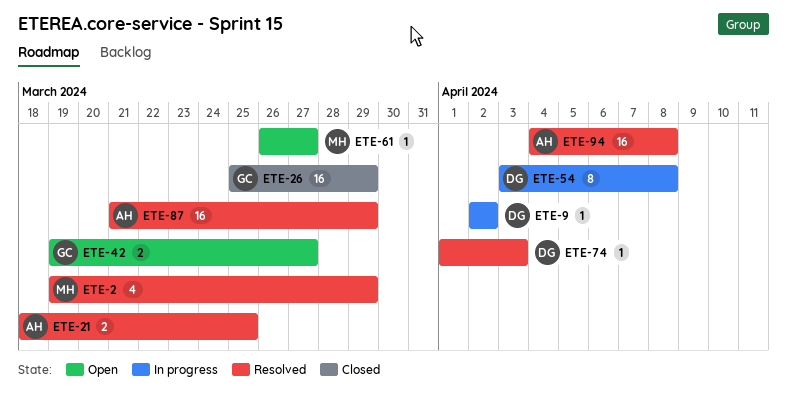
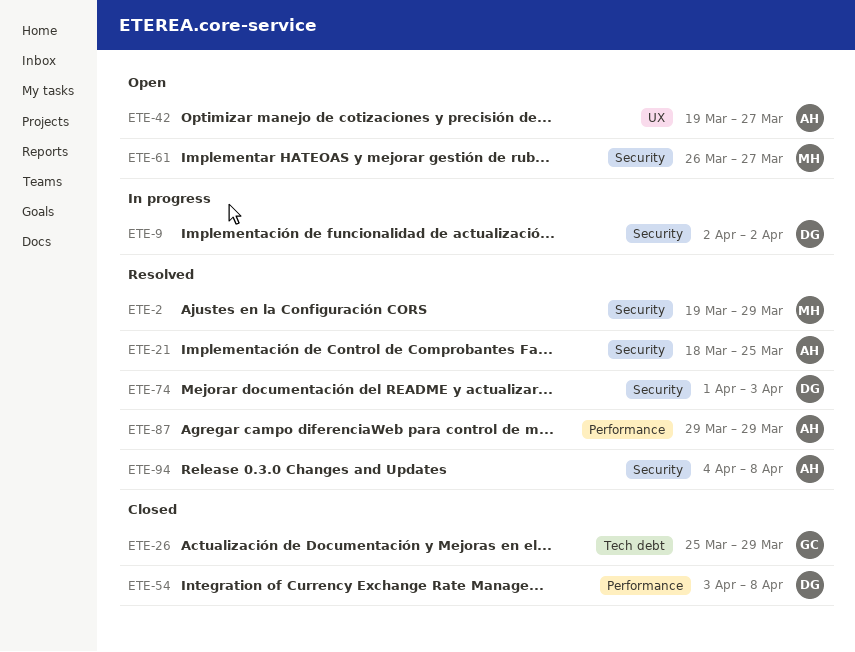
ETE-42, owner: GC -> AH
ETE-54, status: In progress -> Closed
ETE-87, start: Mar 21 -> Mar 29

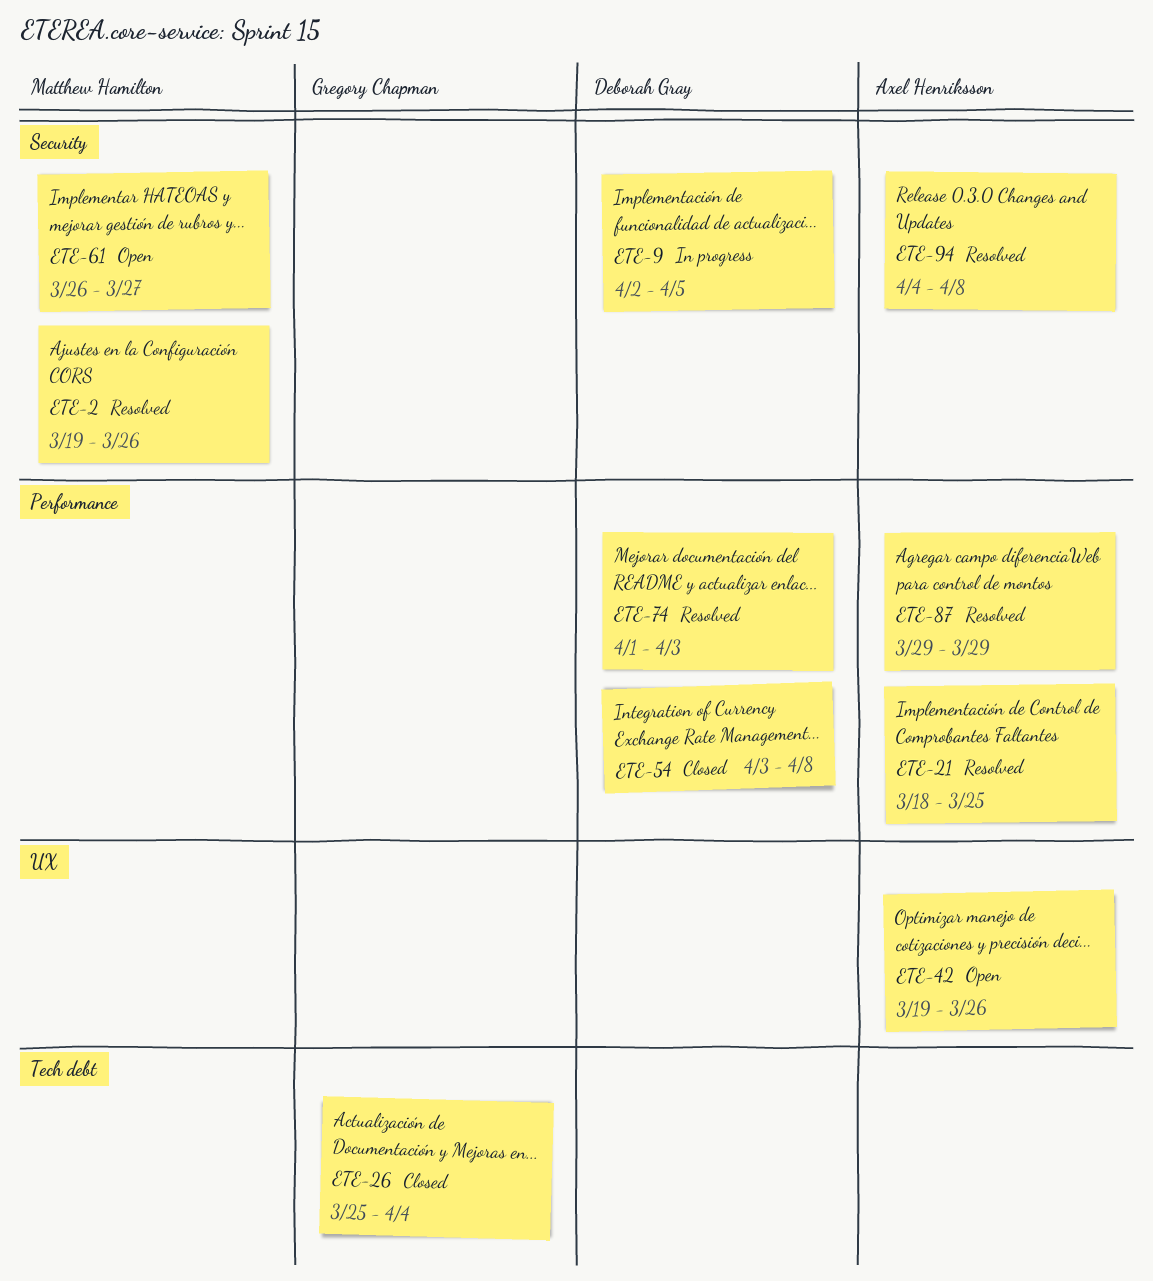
ETE-2, due: Mar 29 -> Mar 26
ETE-9, due: Apr 2 -> Apr 5
ETE-21, label: Security -> Performance
ETE-26, due: Mar 29 -> Apr 4
ETE-42, due: Mar 27 -> Mar 26
ETE-74, label: Security -> Performance

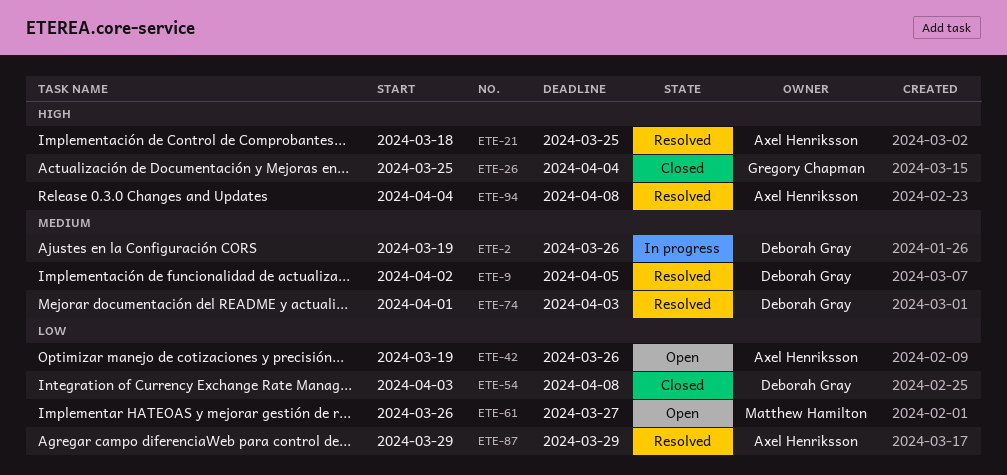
ETE-2, status: Resolved -> In progress
ETE-2, owner: Matthew Hamilton -> Deborah Gray
ETE-9, status: In progress -> Resolved

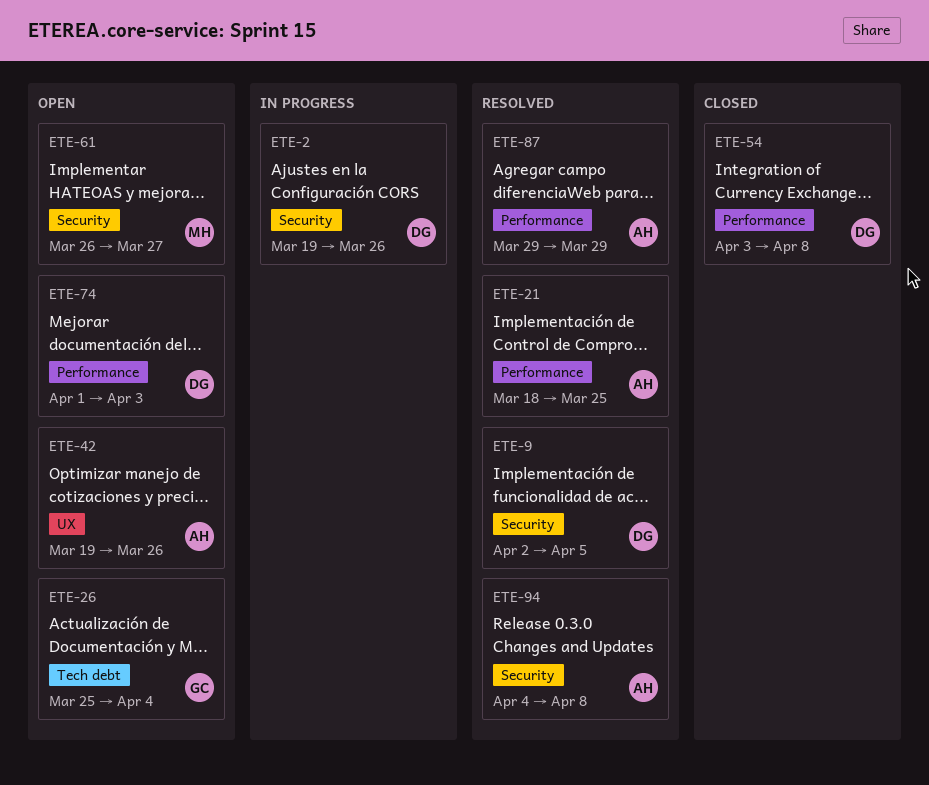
ETE-26, status: Closed -> Open
ETE-74, status: Resolved -> Open

